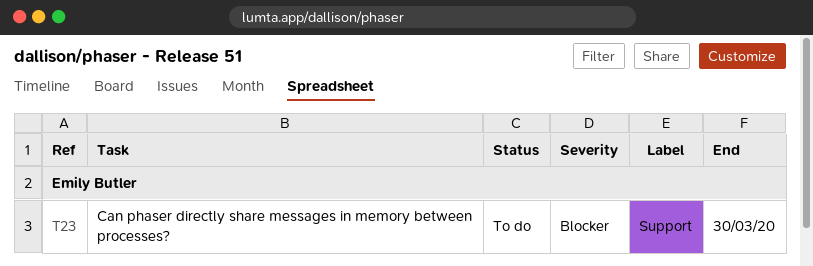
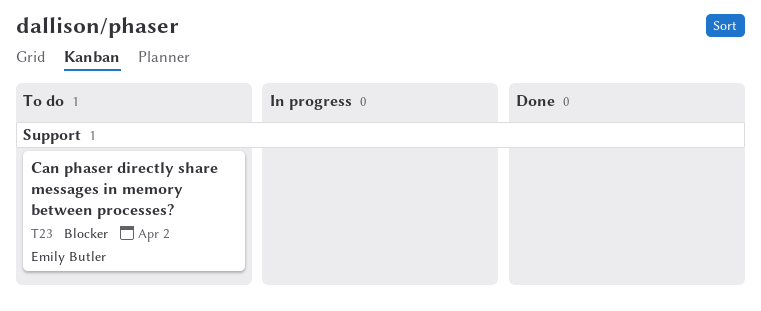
T23, due: Mar 30 -> Apr 2

